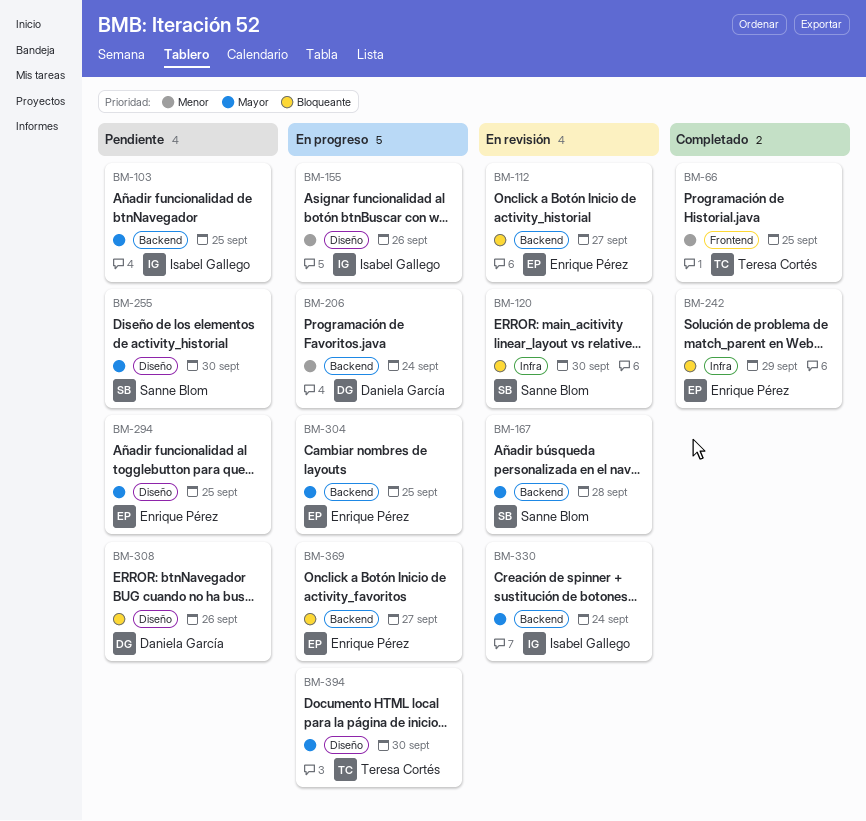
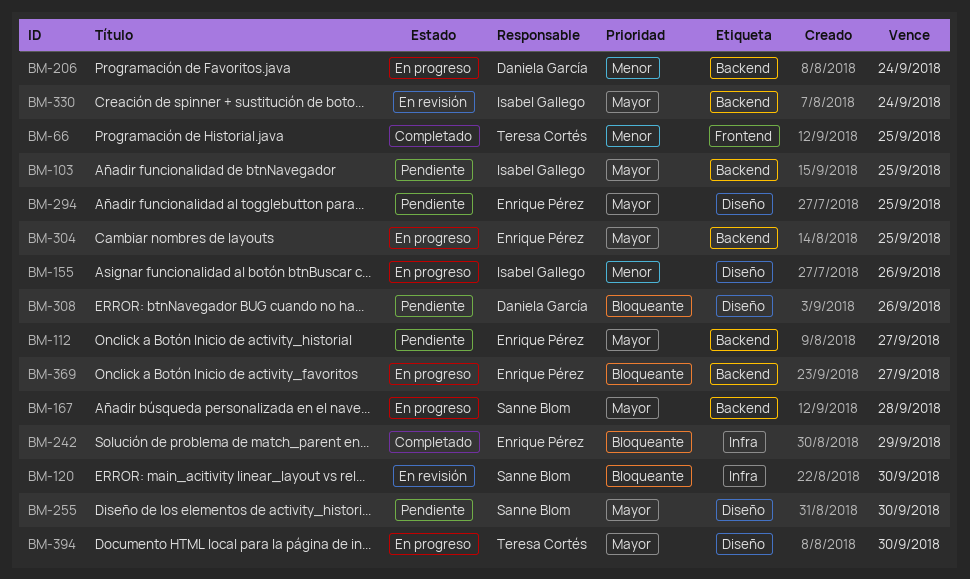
BM-112, status: En revisión -> Pendiente
BM-112, priority: Bloqueante -> Mayor
BM-167, status: En revisión -> En progreso

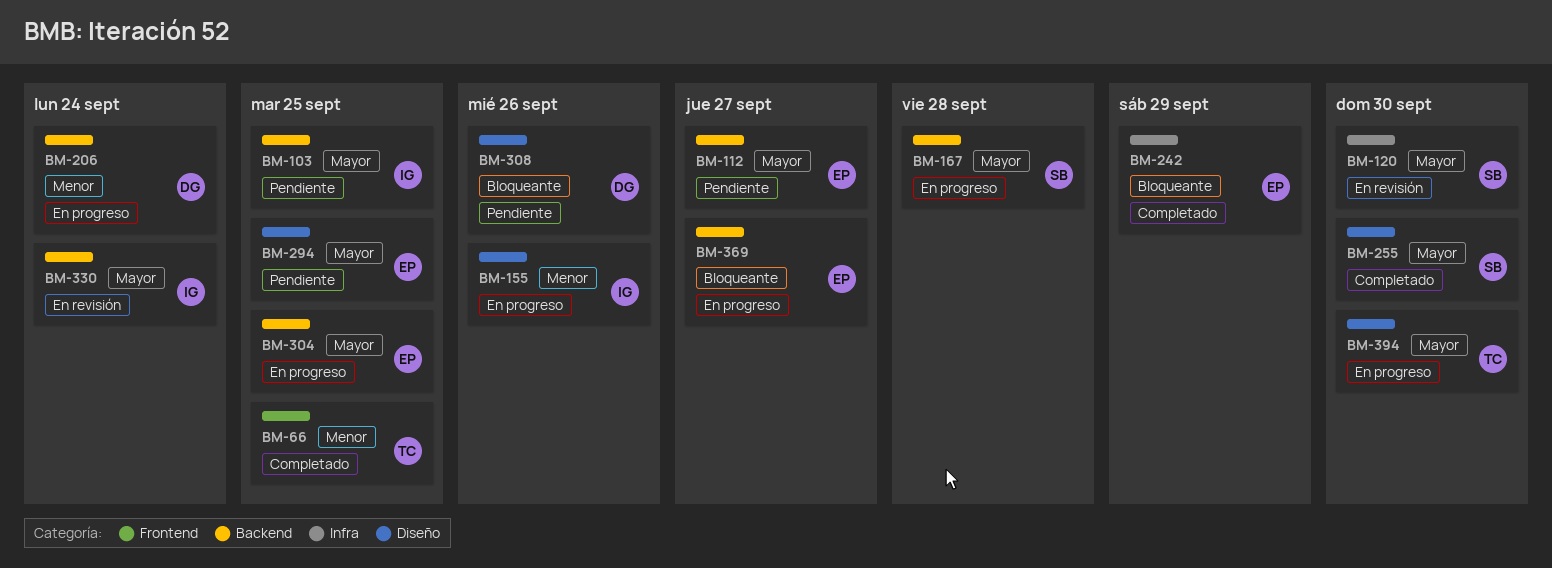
BM-120, priority: Bloqueante -> Mayor
BM-255, status: Pendiente -> Completado

